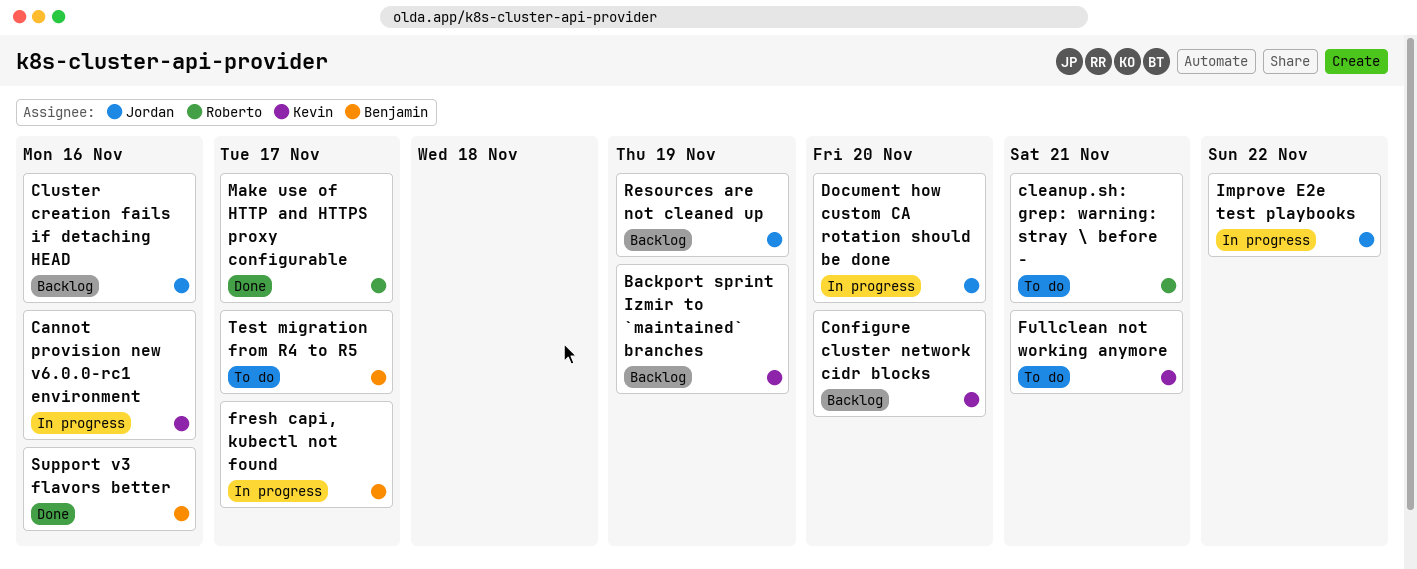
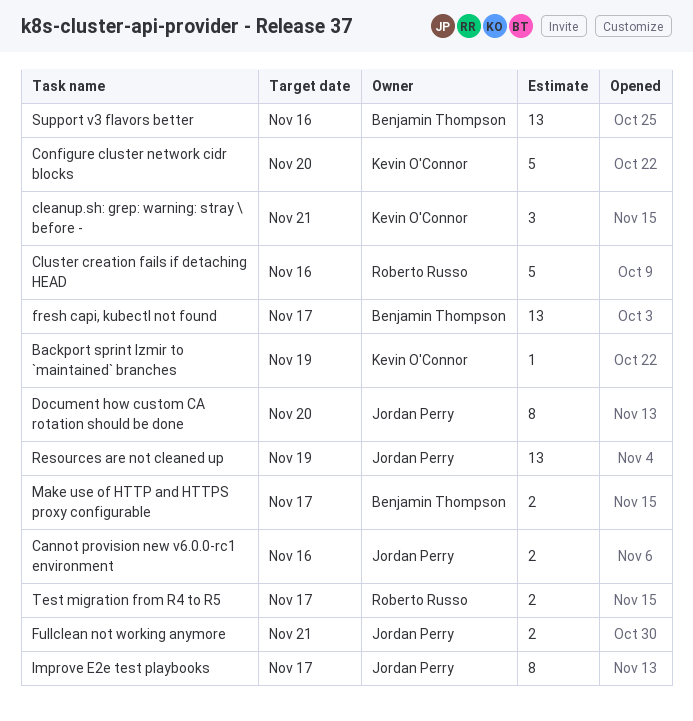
Cannot provision new v6.0.0-rc1 environment, owner: Kevin O'Connor -> Jordan Perry
cleanup.sh: grep: warning: stray \ before -, owner: Roberto Russo -> Kevin O'Connor
Cluster creation fails if detaching HEAD, owner: Jordan Perry -> Roberto Russo
Fullclean not working anymore, owner: Kevin O'Connor -> Jordan Perry
Improve E2e test playbooks, due: Nov 22 -> Nov 17
Make use of HTTP and HTTPS proxy configurable, owner: Roberto Russo -> Benjamin Thompson
Test migration from R4 to R5, owner: Benjamin Thompson -> Roberto Russo

